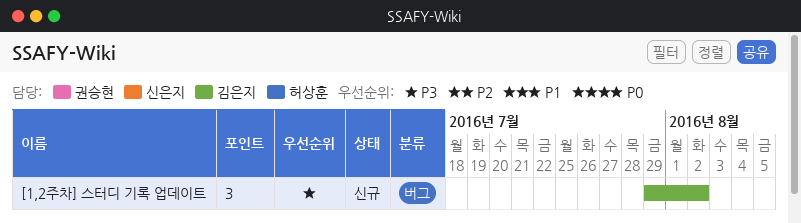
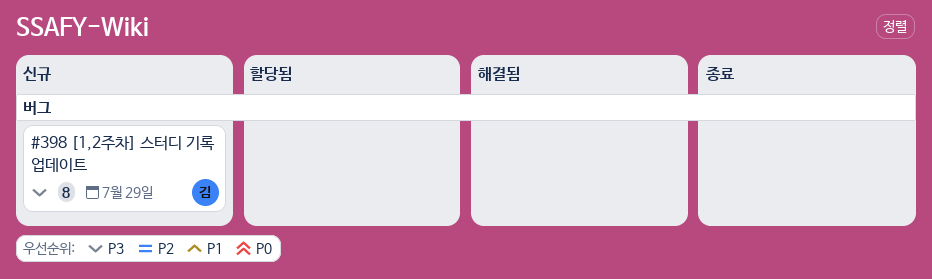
[1,2주차] 스터디 기록 업데이트, estimate: 3 -> 8
[1,2주차] 스터디 기록 업데이트, due: Aug 2 -> Jul 29

